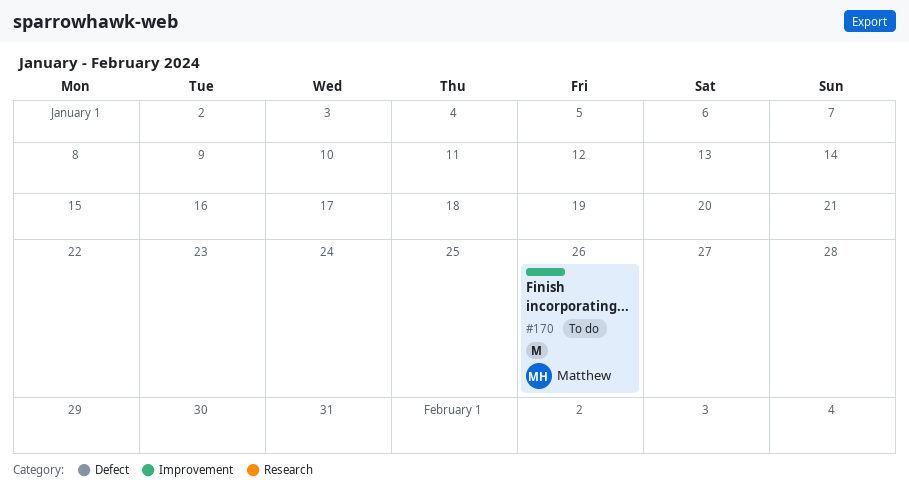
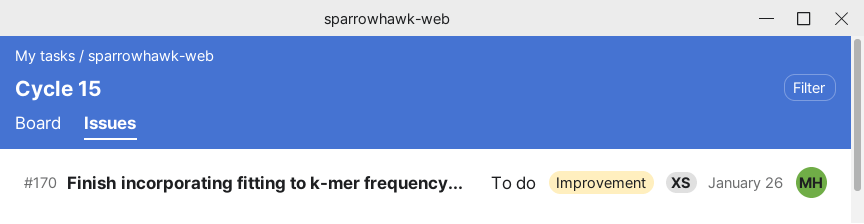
#170, estimate: M -> XS

